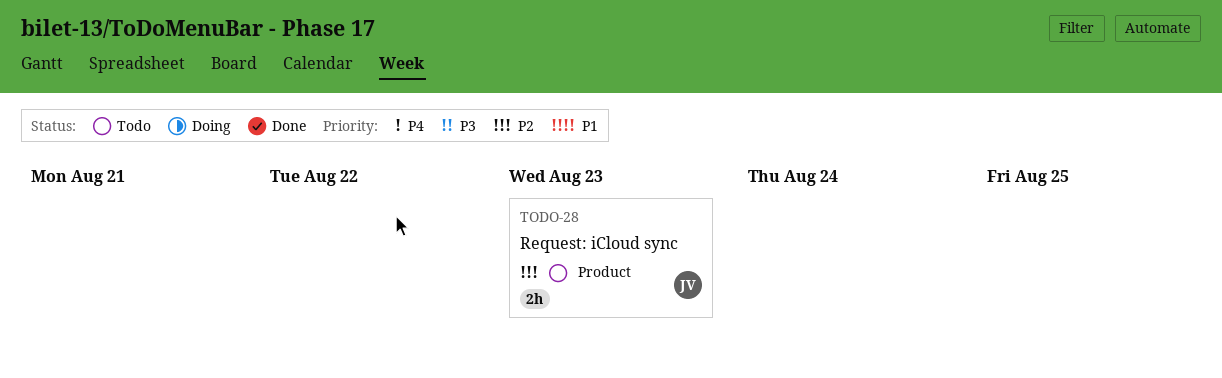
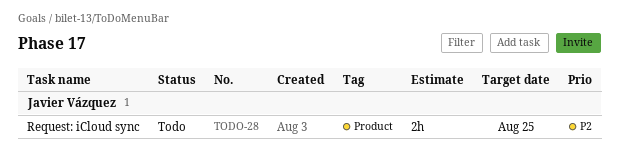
TODO-28, due: Aug 23 -> Aug 25

